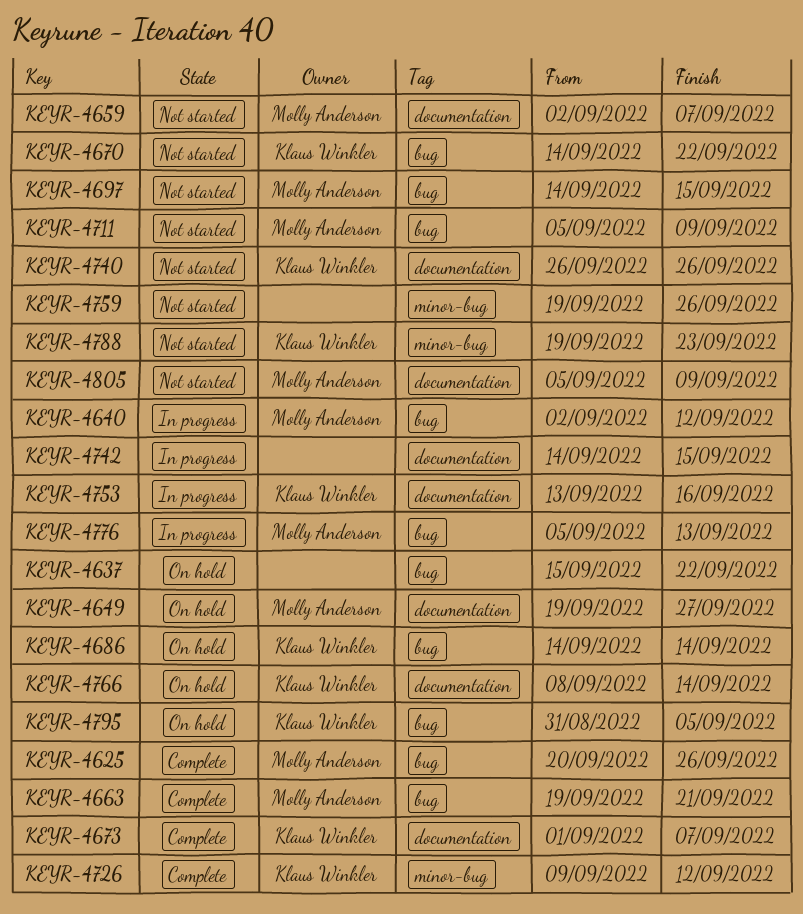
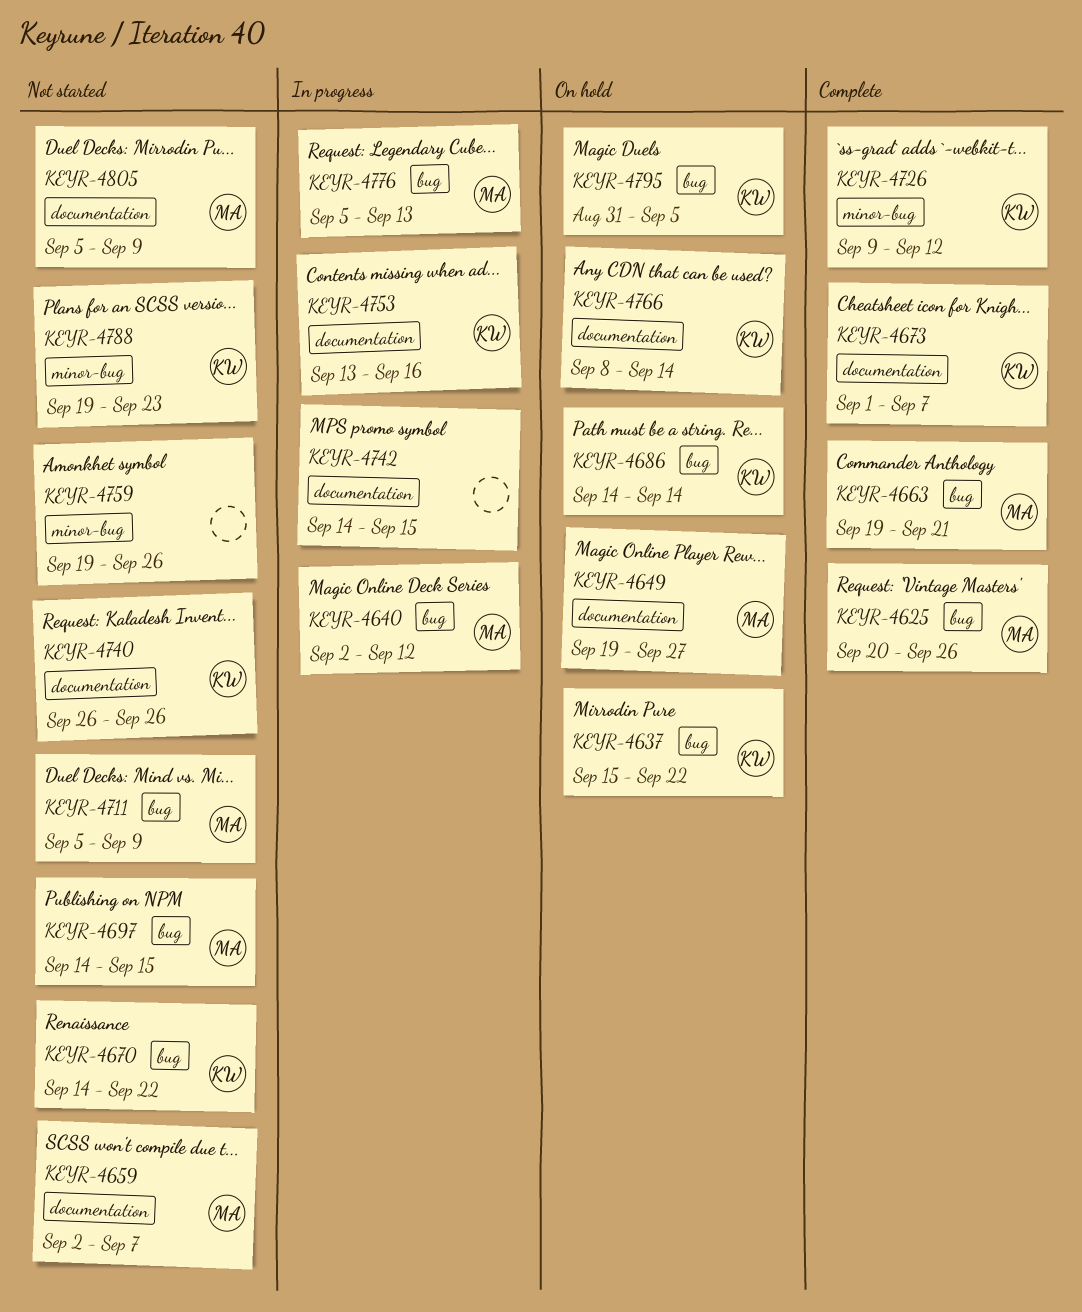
KEYR-4637, owner: none -> Klaus Winkler

